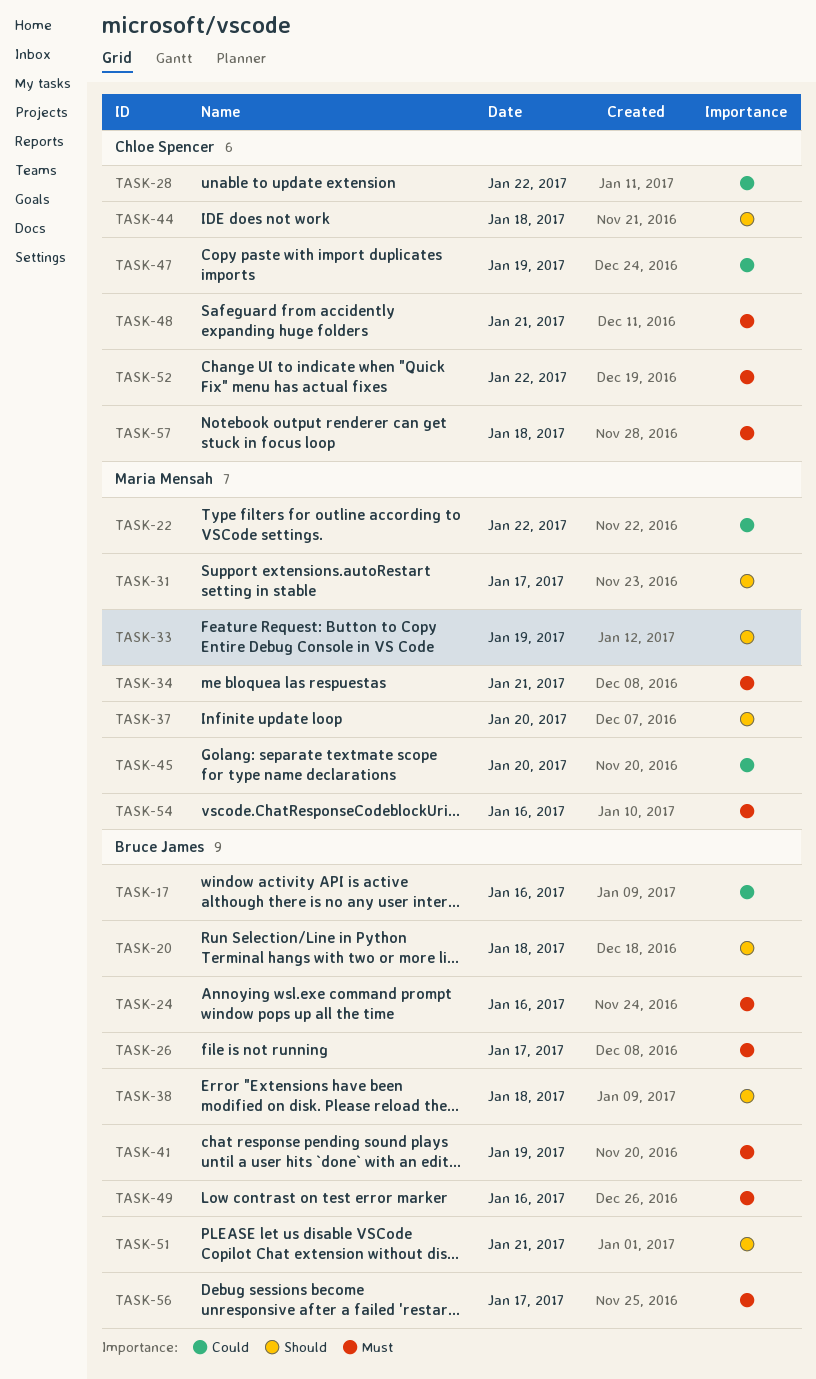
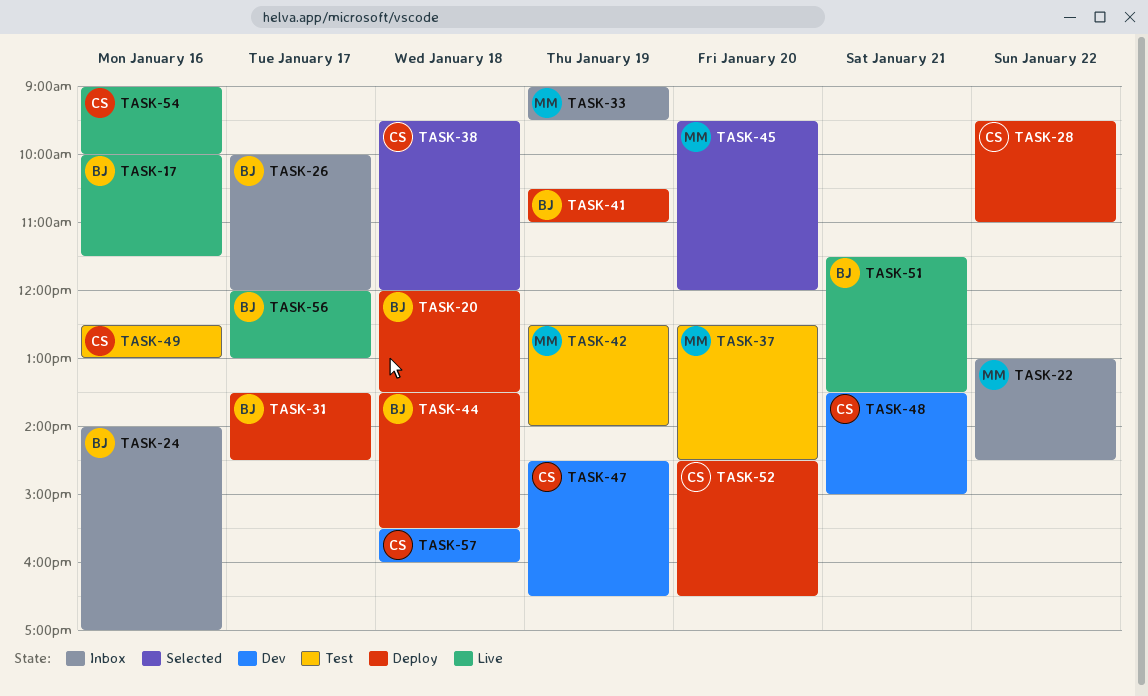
TASK-31, owner: Maria Mensah -> Bruce James
TASK-34: present -> none
TASK-38, owner: Bruce James -> Chloe Spencer
TASK-42: none -> present
TASK-44, owner: Chloe Spencer -> Bruce James
TASK-49, owner: Bruce James -> Chloe Spencer
TASK-52, day: Jan 22 -> Jan 20
TASK-54, owner: Maria Mensah -> Chloe Spencer

